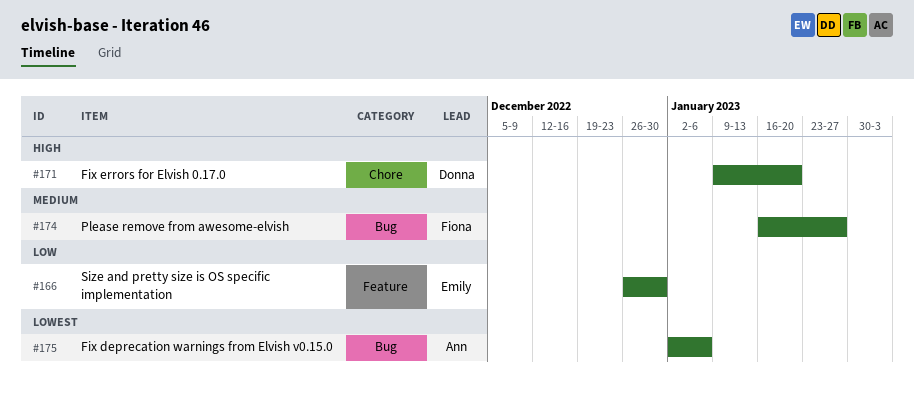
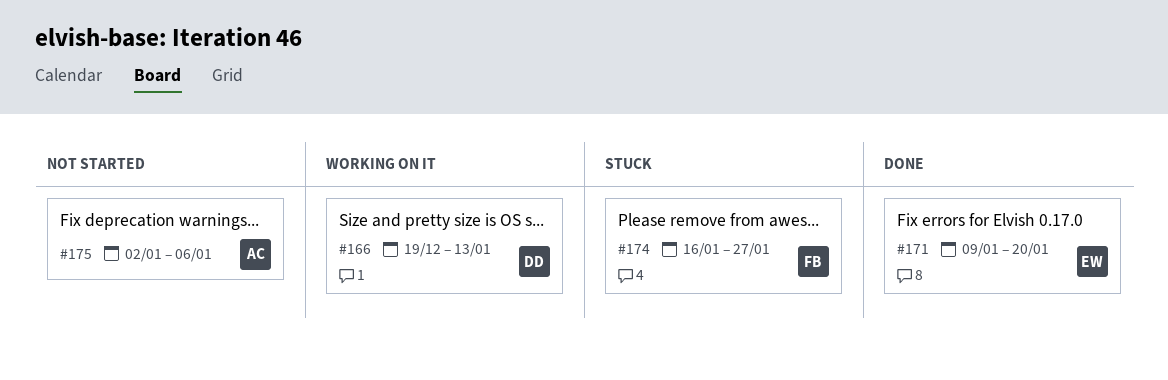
#166, owner: Emily -> Donna
#166, start: Dec 26 -> Dec 19
#166, due: Dec 30 -> Jan 13
#171, owner: Donna -> Emily

